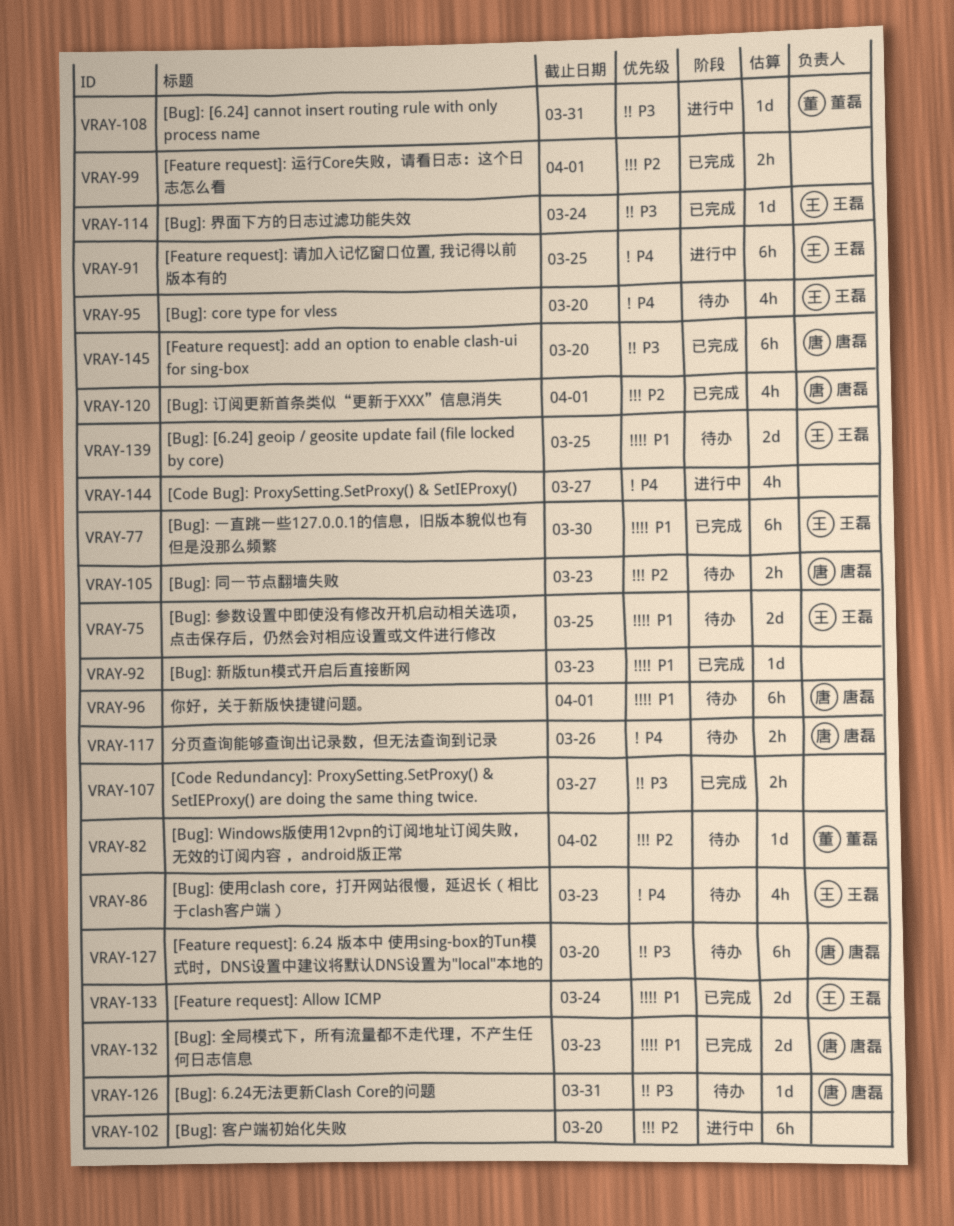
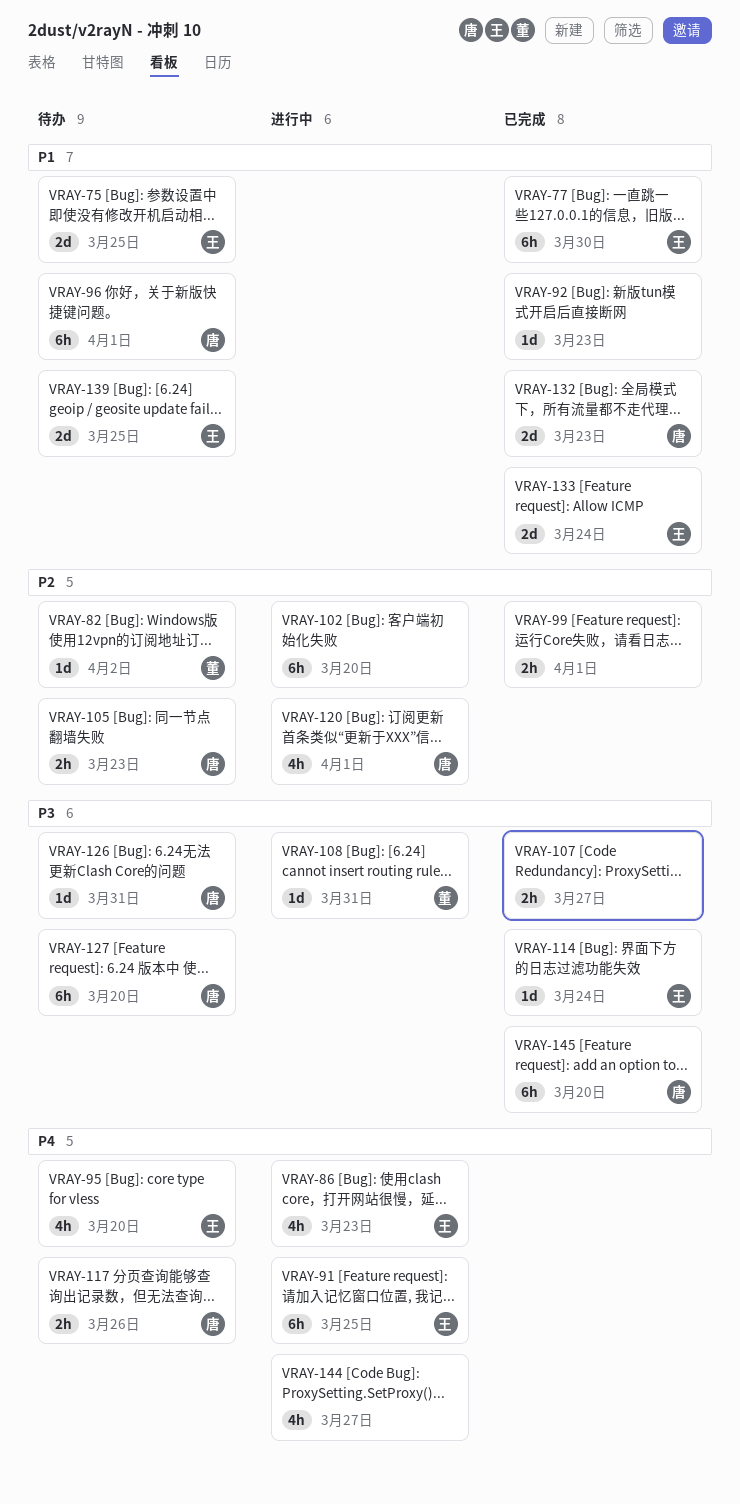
VRAY-86, status: 待办 -> 进行中
VRAY-120, status: 已完成 -> 进行中

